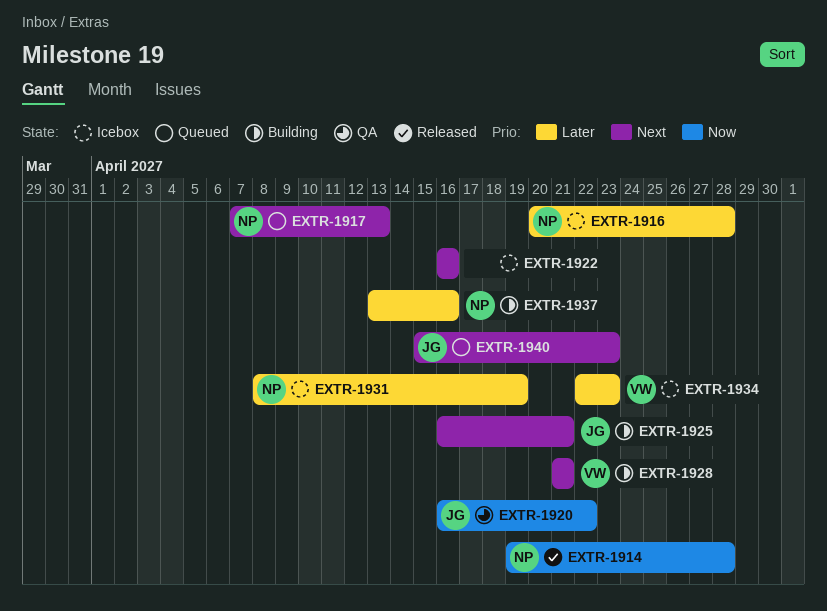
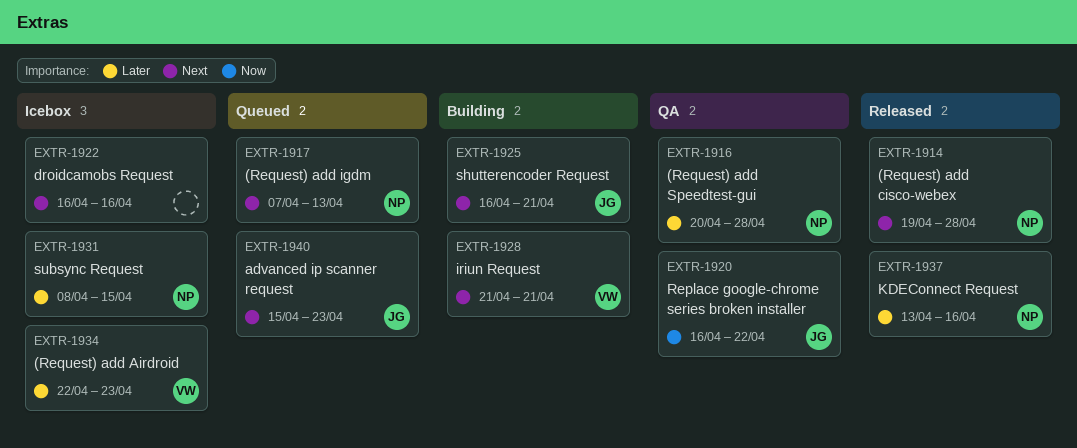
EXTR-1914, priority: Now -> Next
EXTR-1916, status: Icebox -> QA
EXTR-1931, due: Apr 19 -> Apr 15
EXTR-1937, status: Building -> Released

